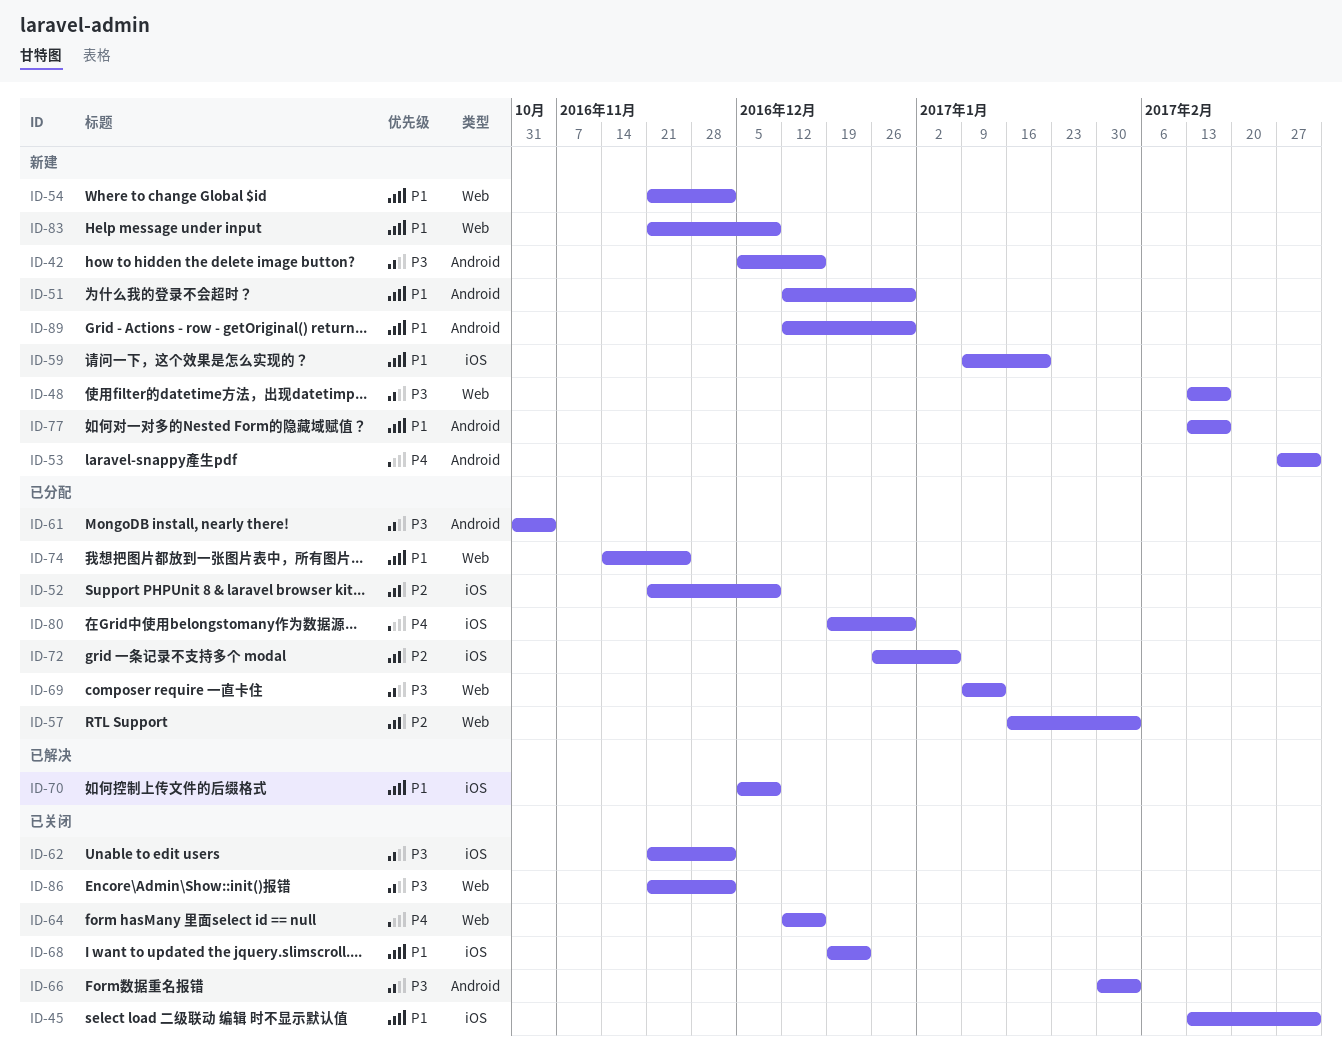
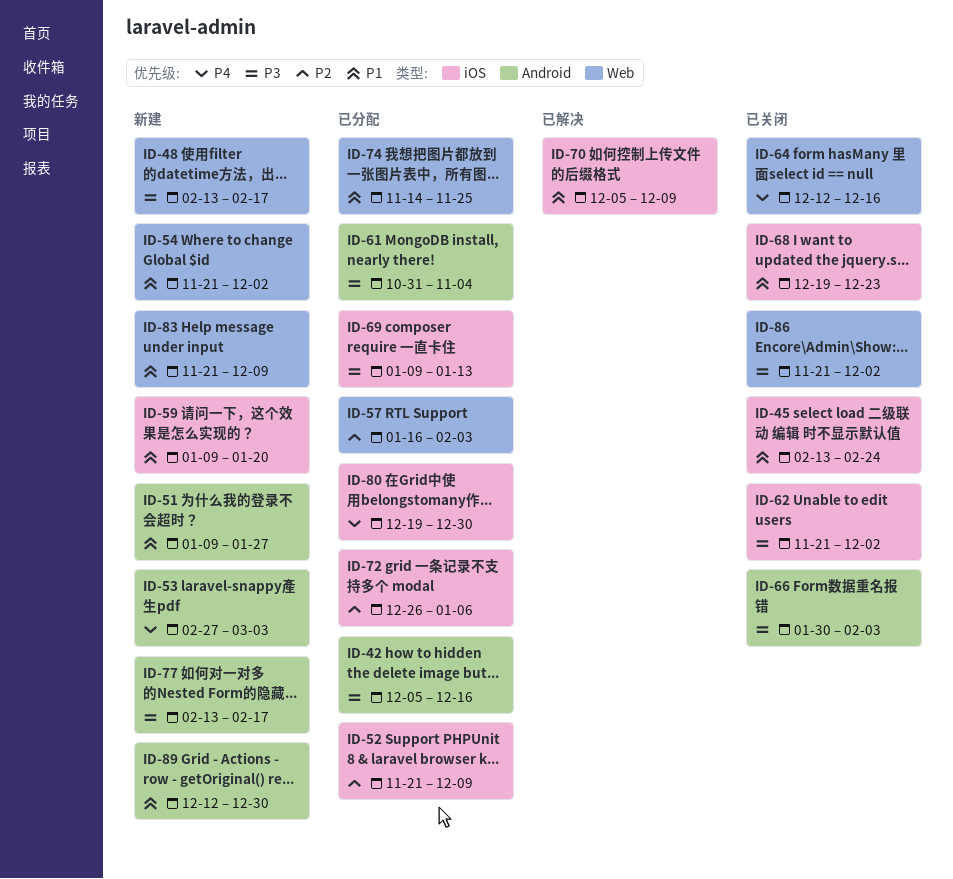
ID-42, status: 新建 -> 已分配
ID-45, due: Mar 3 -> Feb 24
ID-51, start: Dec 12 -> Jan 9
ID-51, due: Dec 30 -> Jan 27
ID-69, label: Web -> iOS
ID-77, priority: P1 -> P3

